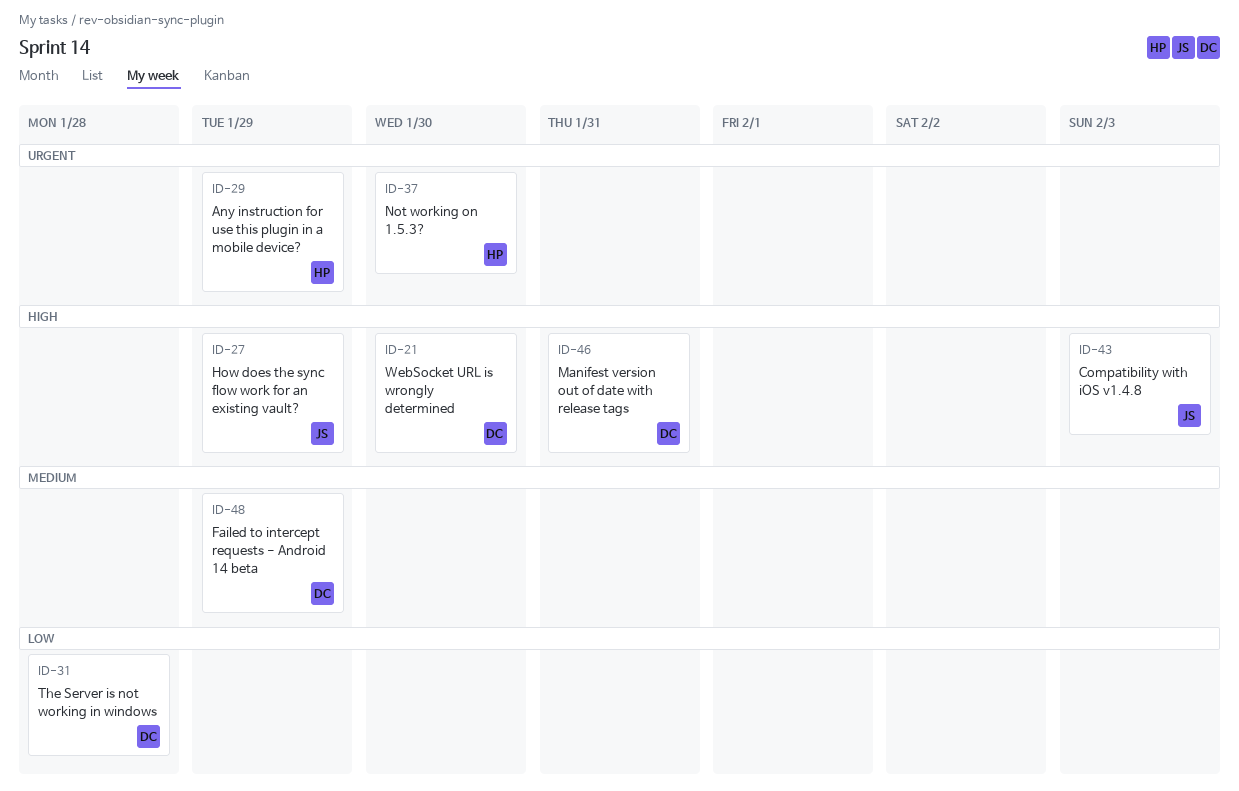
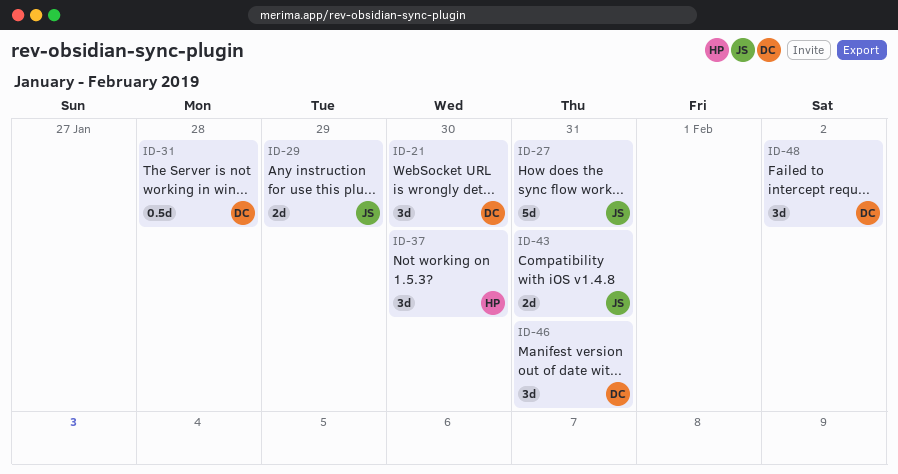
ID-27, due: Jan 29 -> Jan 31
ID-29, owner: HP -> JS
ID-43, due: Feb 3 -> Jan 31
ID-48, due: Jan 29 -> Feb 2

